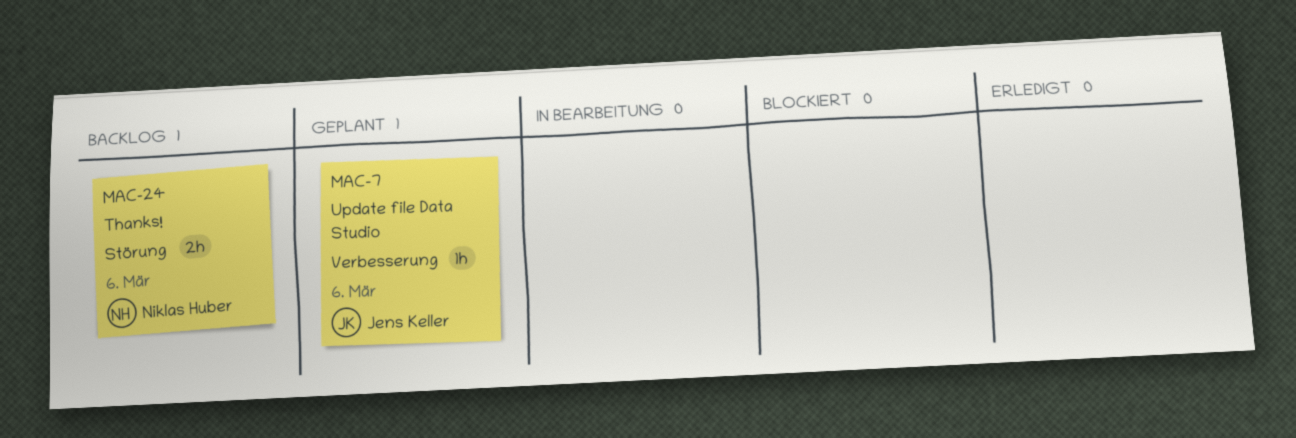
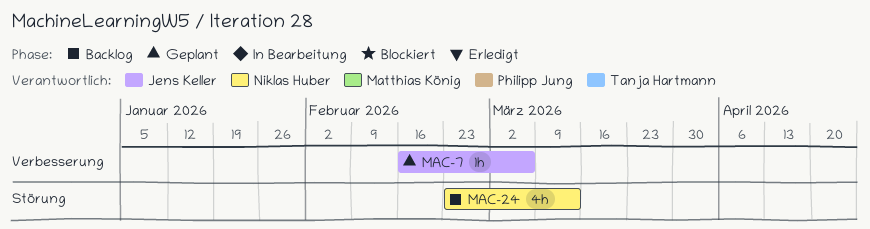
MAC-24, estimate: 2h -> 4h
MAC-24, due: Mar 6 -> Mar 13

